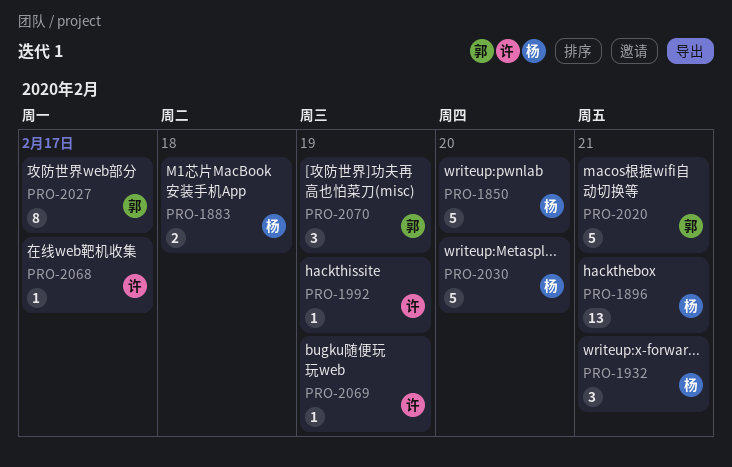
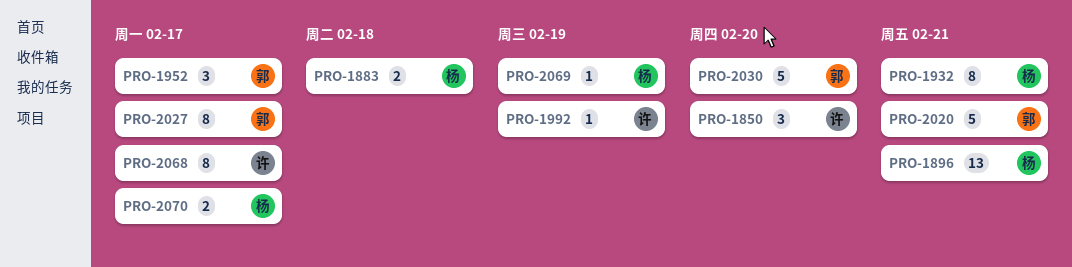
PRO-1850, owner: 杨 -> 许
PRO-1850, estimate: 5 -> 3
PRO-1932, estimate: 3 -> 8
PRO-1952: none -> present
PRO-2030, owner: 杨 -> 郭
PRO-2068, estimate: 1 -> 8
PRO-2069, owner: 许 -> 杨
PRO-2070, owner: 郭 -> 杨
PRO-2070, estimate: 3 -> 2
PRO-2070, due: Feb 19 -> Feb 17

